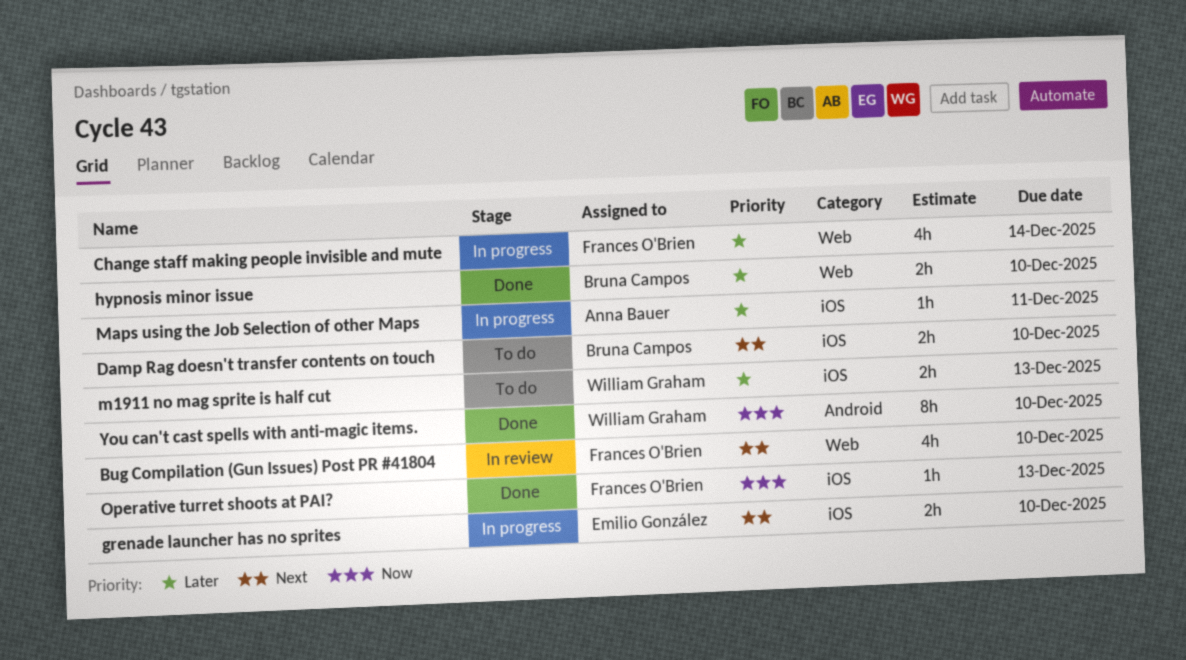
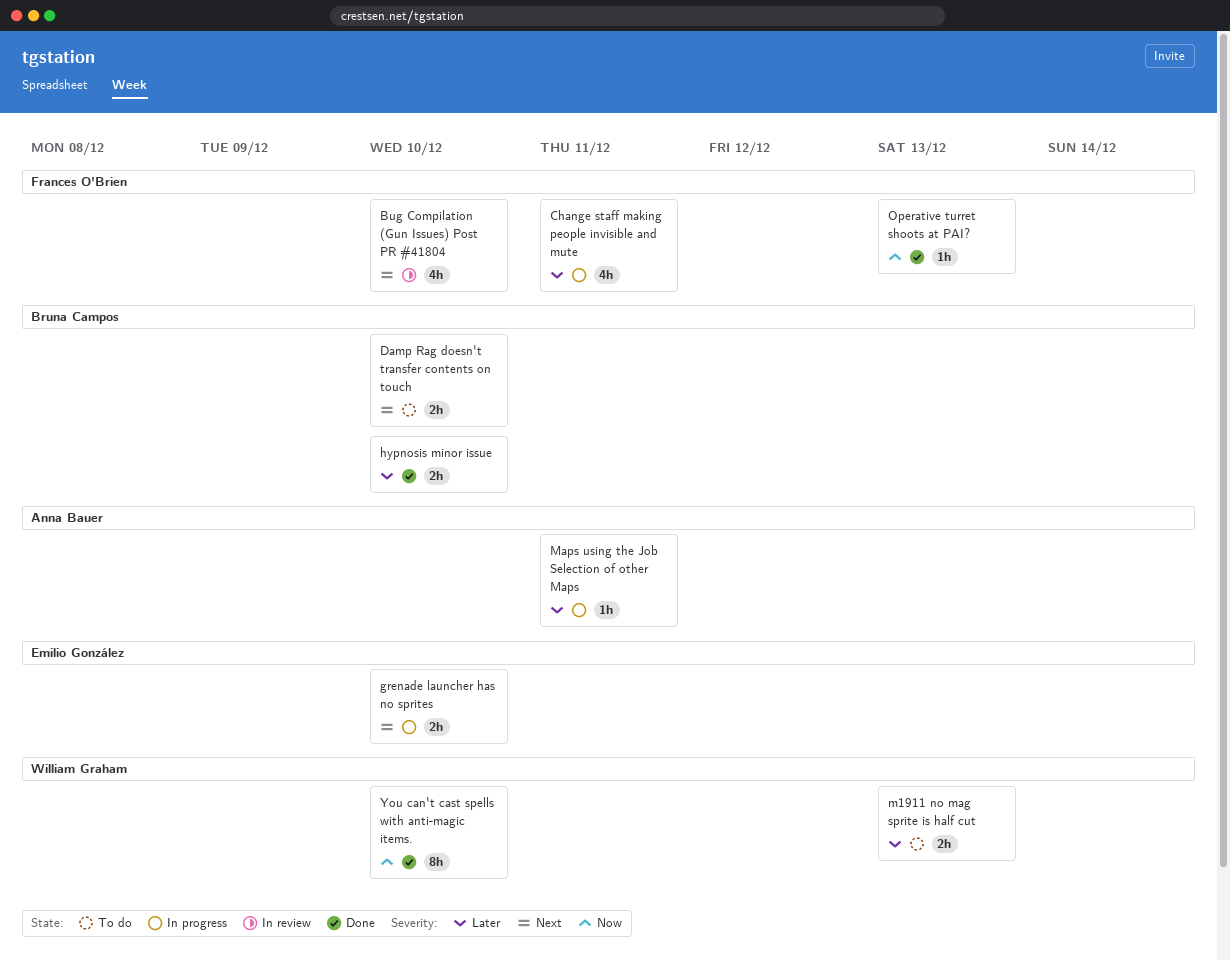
Change staff making people invisible and mute, due: Dec 14 -> Dec 11

